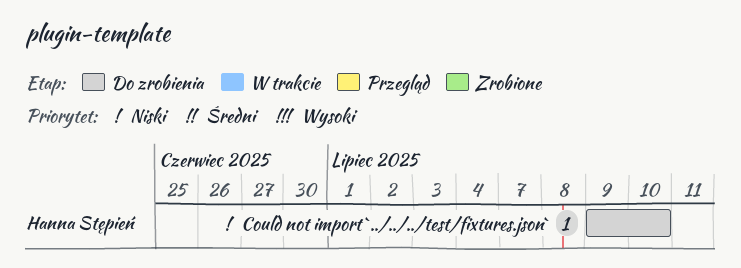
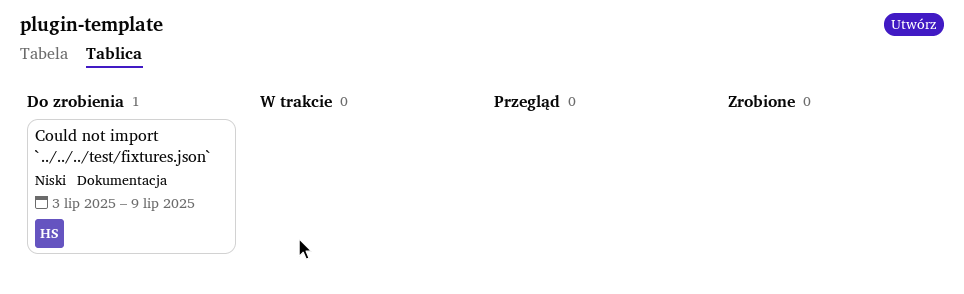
Could not import `../../../test/fixtures.json`, start: Jul 9 -> Jul 3
Could not import `../../../test/fixtures.json`, due: Jul 10 -> Jul 9

